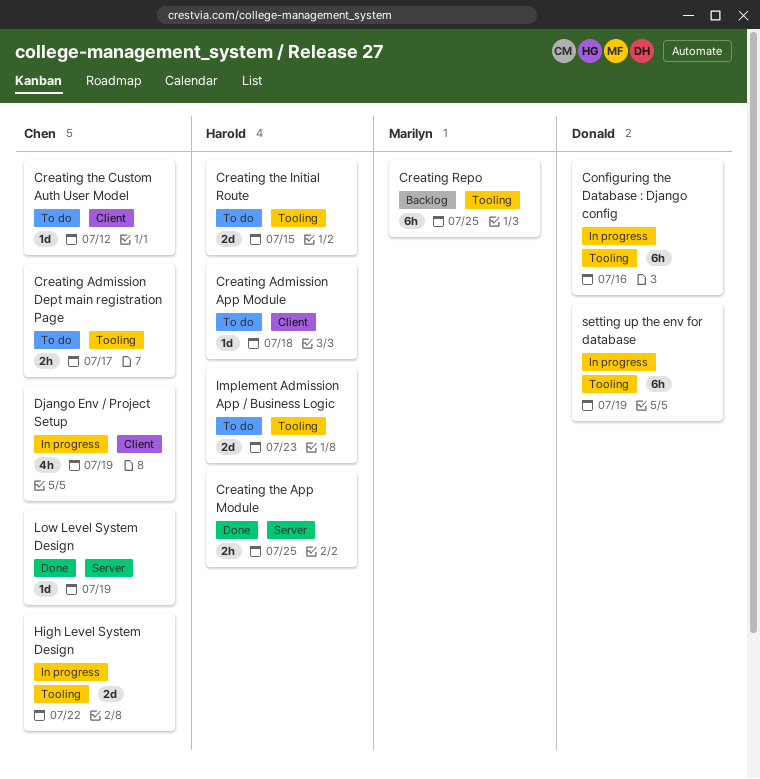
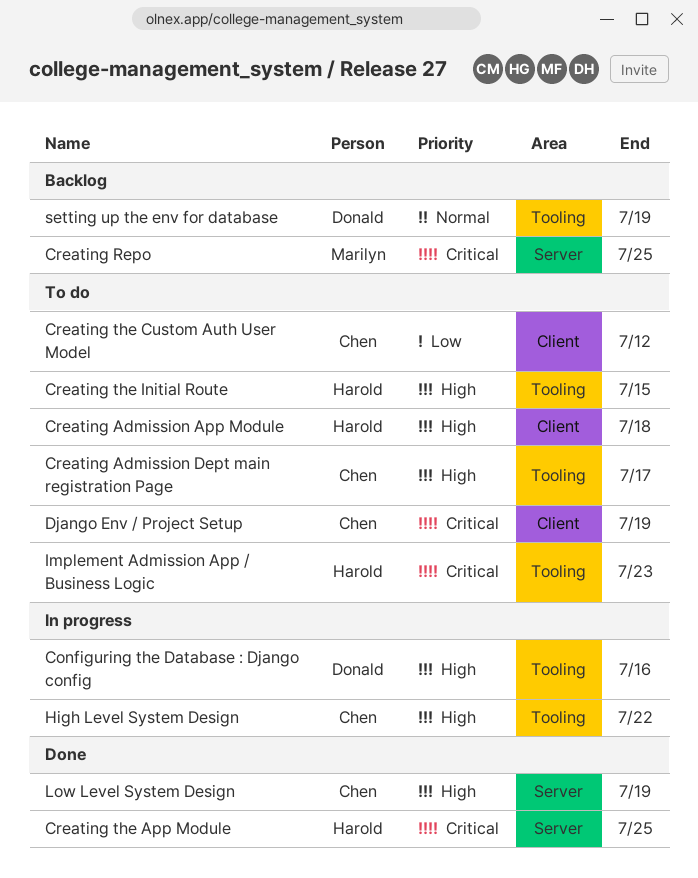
Creating Repo, label: Tooling -> Server
Django Env / Project Setup, status: In progress -> To do
setting up the env for database, status: In progress -> Backlog

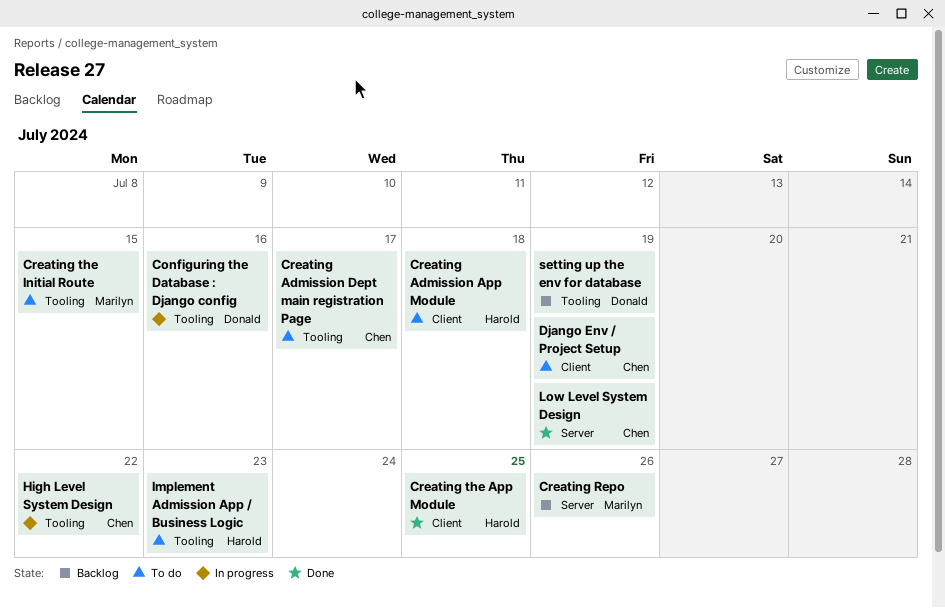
Creating Repo, due: Jul 25 -> Jul 26
Creating the App Module, label: Server -> Client
Creating the Custom Auth User Model: present -> none
Creating the Initial Route, owner: Harold -> Marilyn

